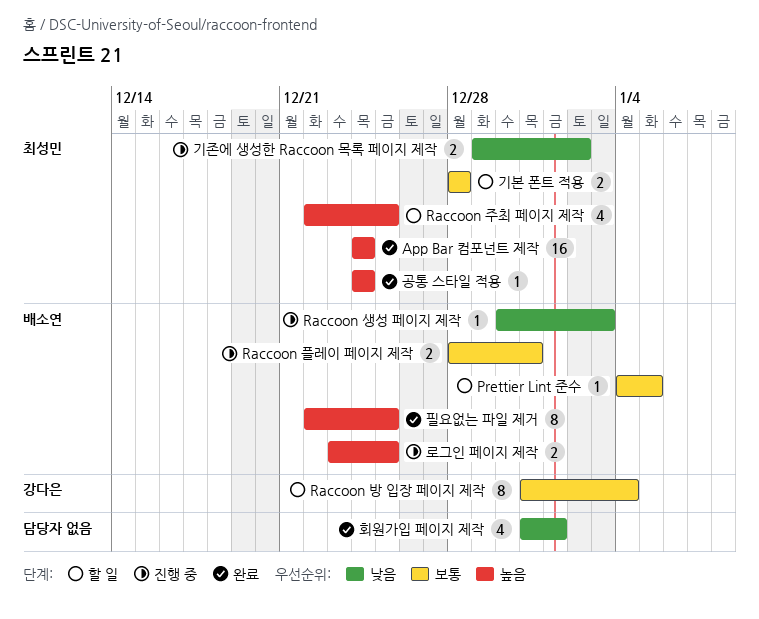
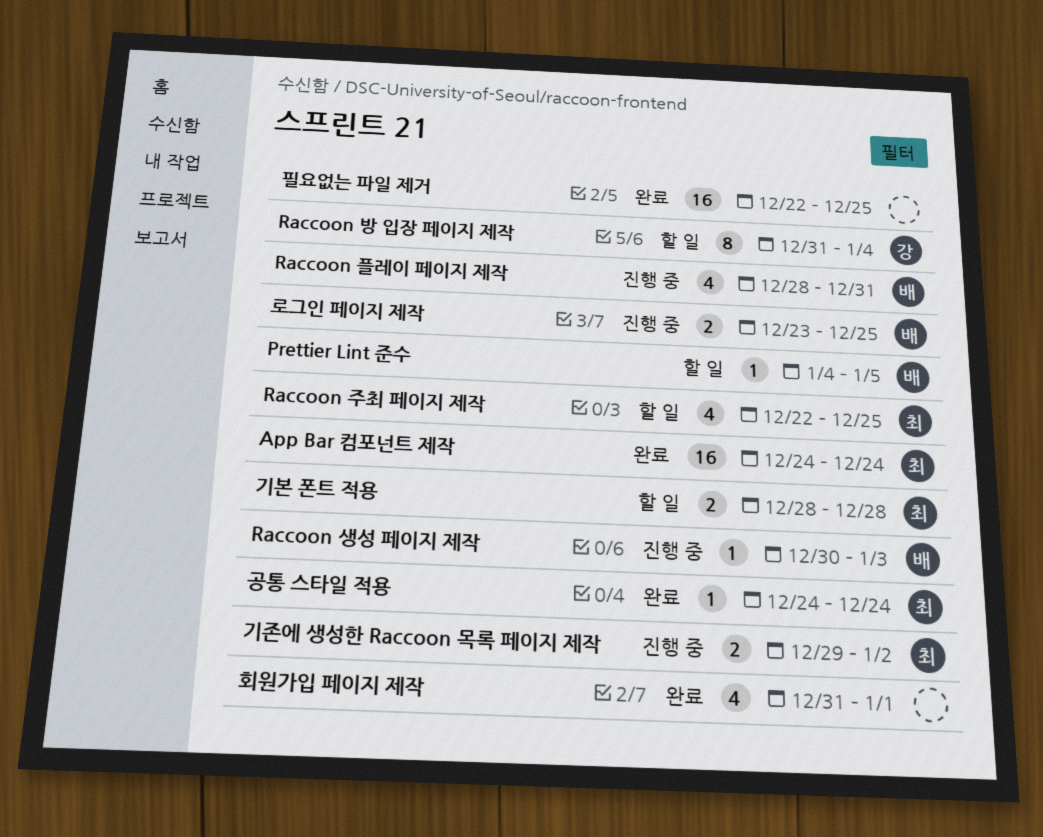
Raccoon 플레이 페이지 제작, estimate: 2 -> 4
필요없는 파일 제거, owner: 배소연 -> none
필요없는 파일 제거, estimate: 8 -> 16

